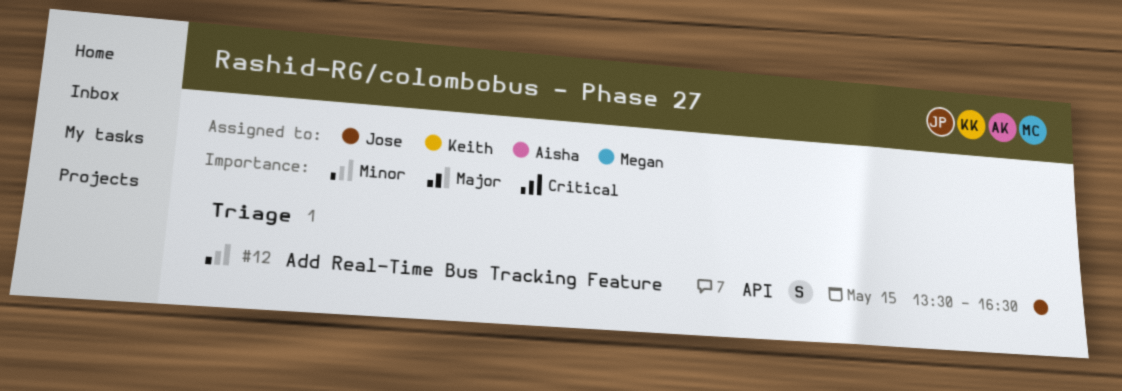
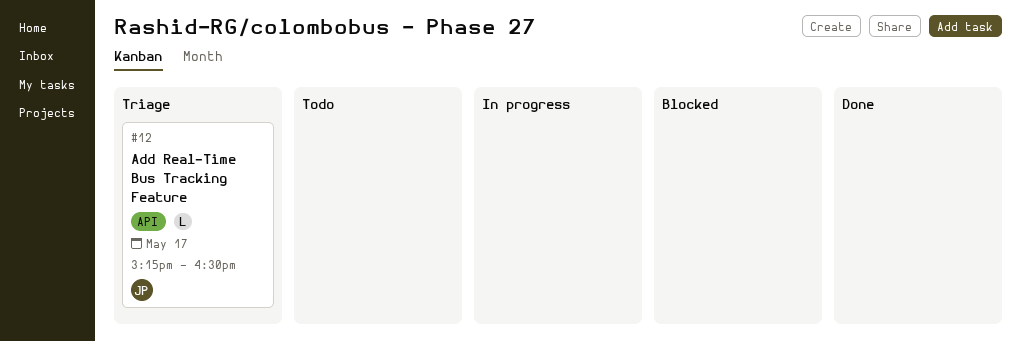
#12, estimate: S -> L
#12, day: May 15 -> May 17
#12, begins: 13:30 -> 15:15

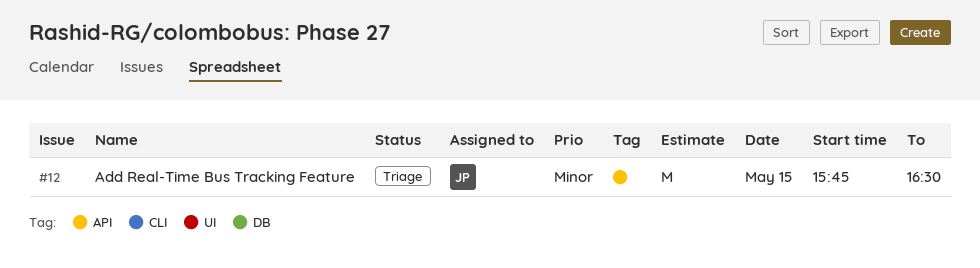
#12, estimate: L -> M
#12, day: May 17 -> May 15
#12, begins: 15:15 -> 15:45

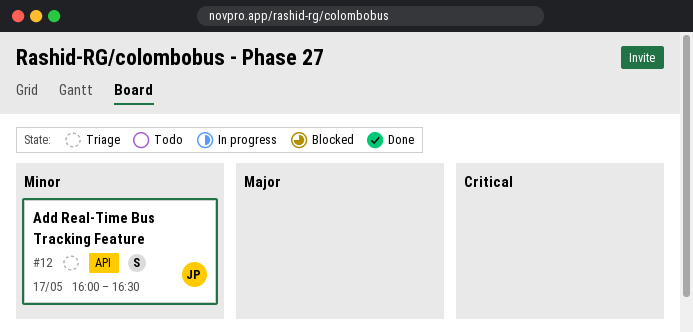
#12, estimate: M -> S
#12, day: May 15 -> May 17
#12, begins: 15:45 -> 16:00

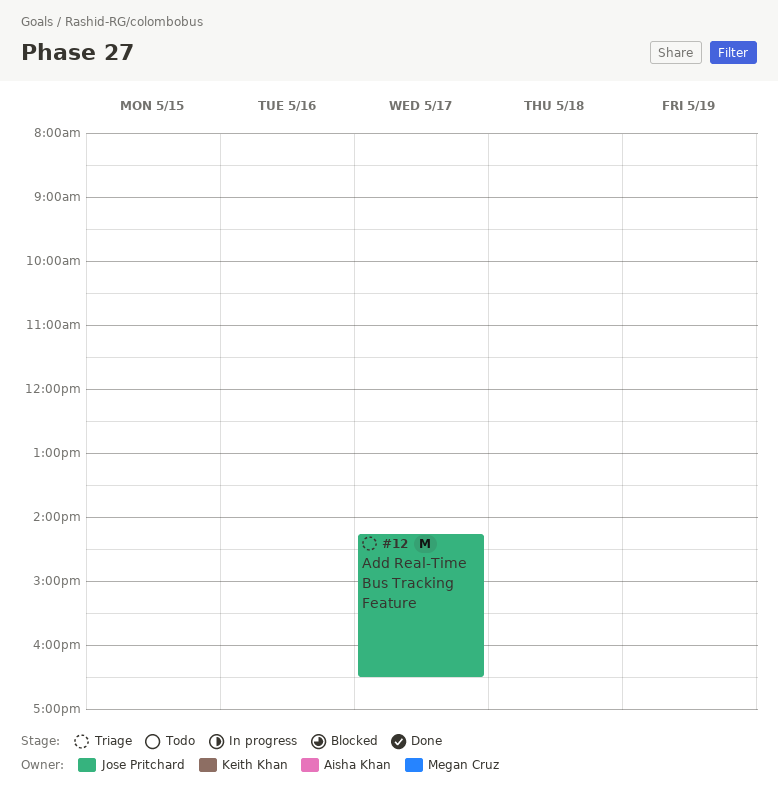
#12, estimate: S -> M
#12, begins: 16:00 -> 14:15

